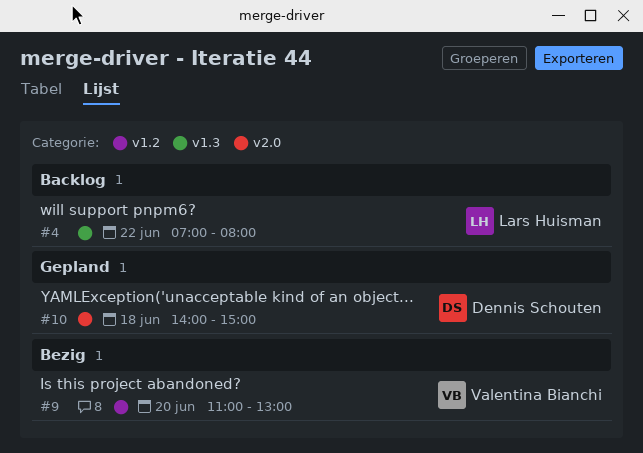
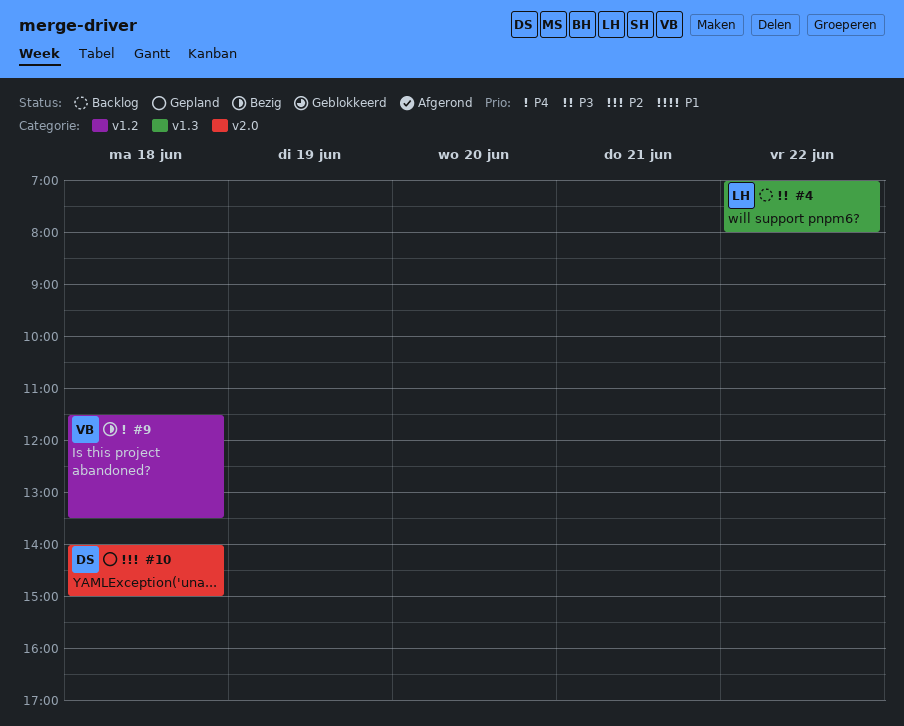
#9, day: Jun 20 -> Jun 18
#9, begins: 11:00 -> 11:30
#9, ends: 13:00 -> 13:30

